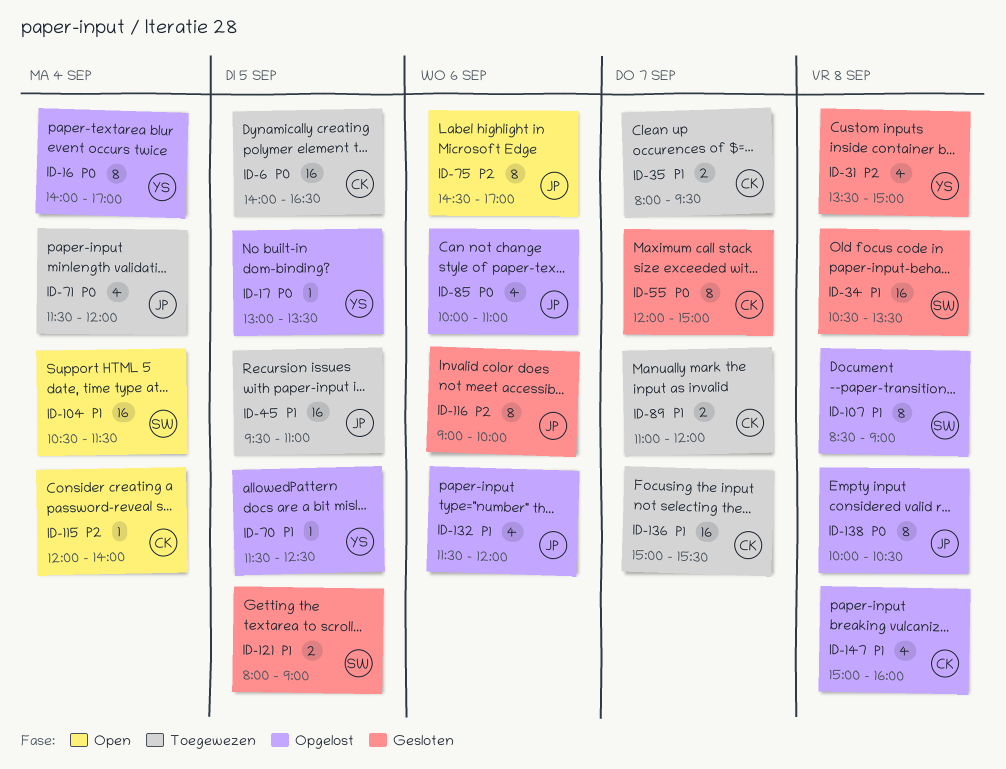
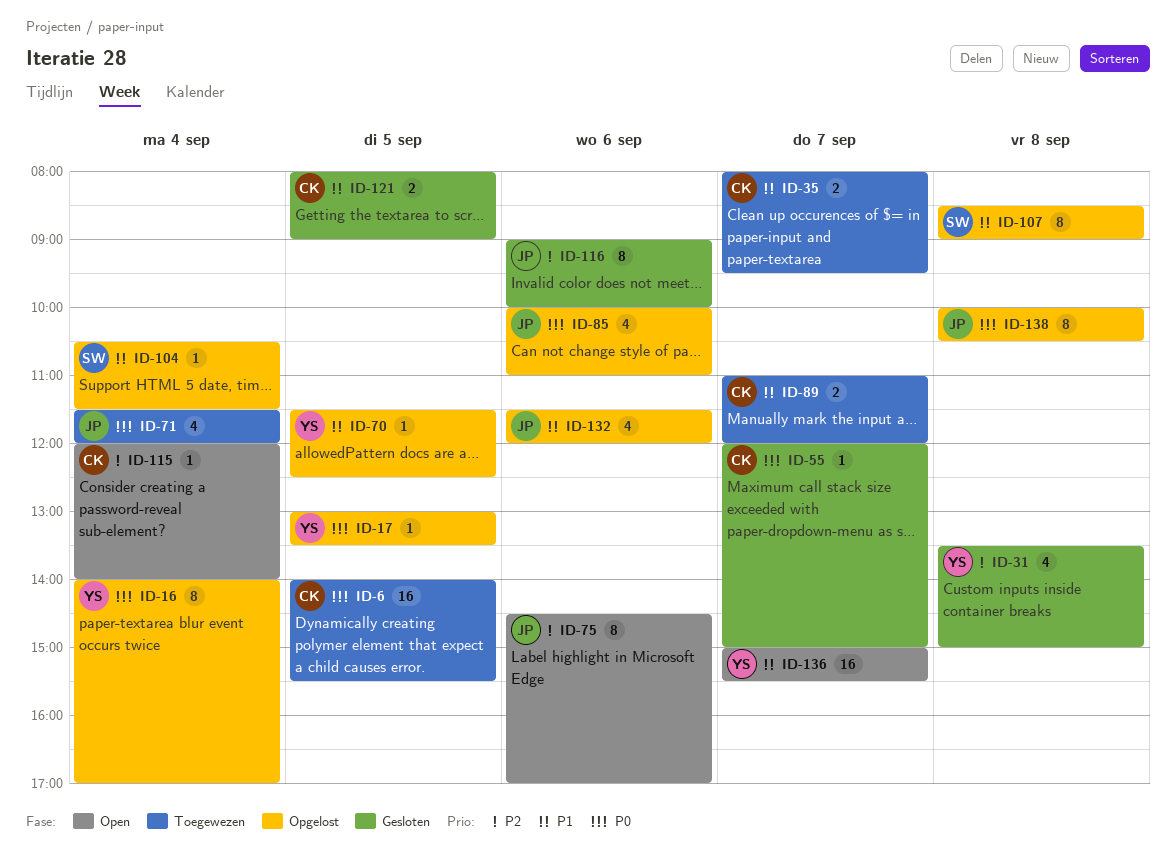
ID-6, ends: 16:30 -> 15:30
ID-34: present -> none
ID-45: present -> none
ID-55, estimate: 8 -> 1
ID-104, status: Open -> Opgelost
ID-104, estimate: 16 -> 1
ID-121, owner: SW -> CK
ID-136, status: Toegewezen -> Open
ID-136, owner: CK -> YS
ID-147: present -> none

